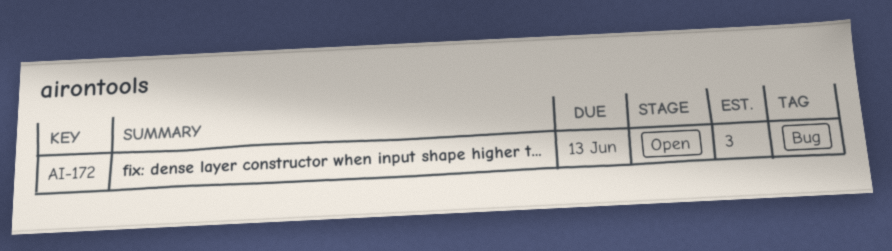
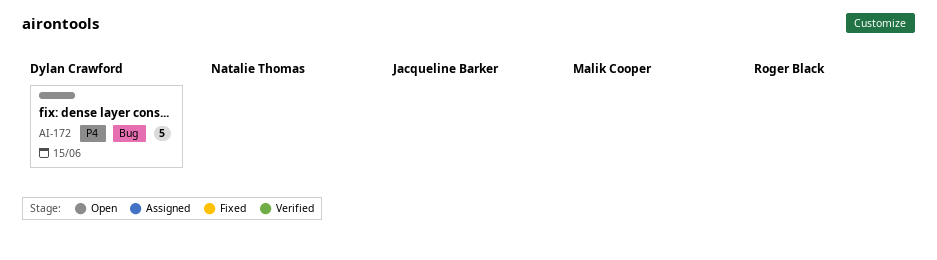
AI-172, estimate: 3 -> 5
AI-172, due: Jun 13 -> Jun 15

